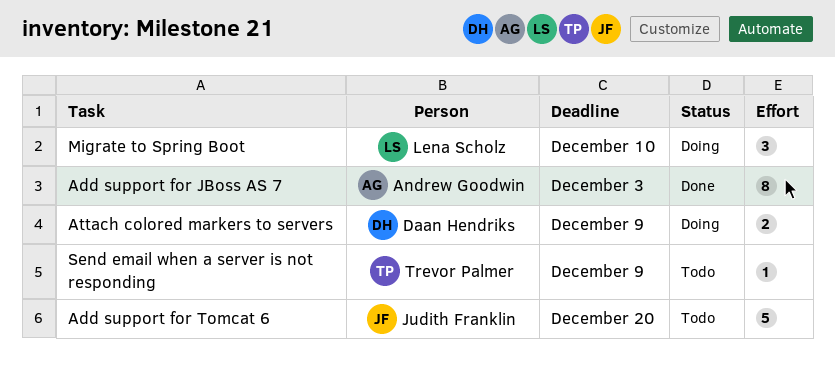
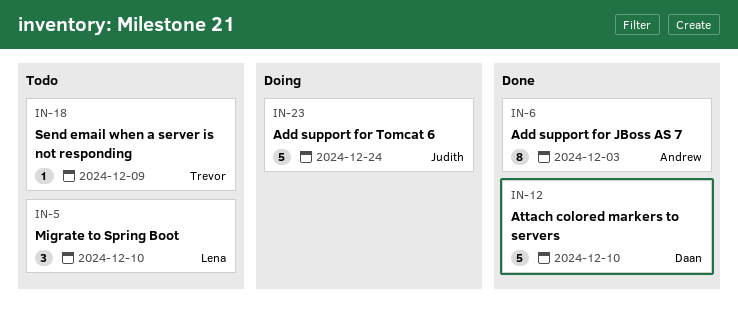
Add support for Tomcat 6, status: Todo -> Doing
Add support for Tomcat 6, due: Dec 20 -> Dec 24
Attach colored markers to servers, status: Doing -> Done
Attach colored markers to servers, estimate: 2 -> 5
Attach colored markers to servers, due: Dec 9 -> Dec 10
Migrate to Spring Boot, status: Doing -> Todo

